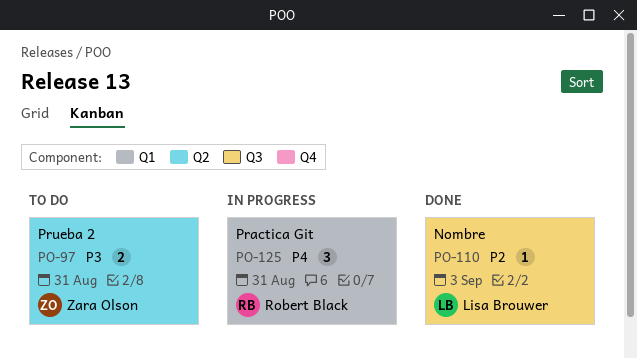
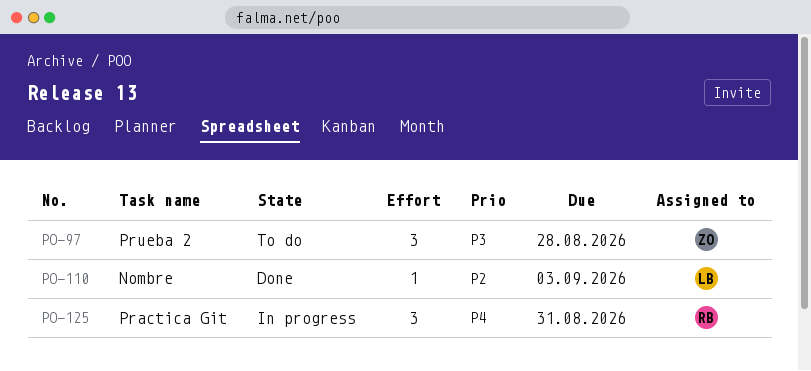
PO-97, estimate: 2 -> 3
PO-97, due: Aug 31 -> Aug 28

